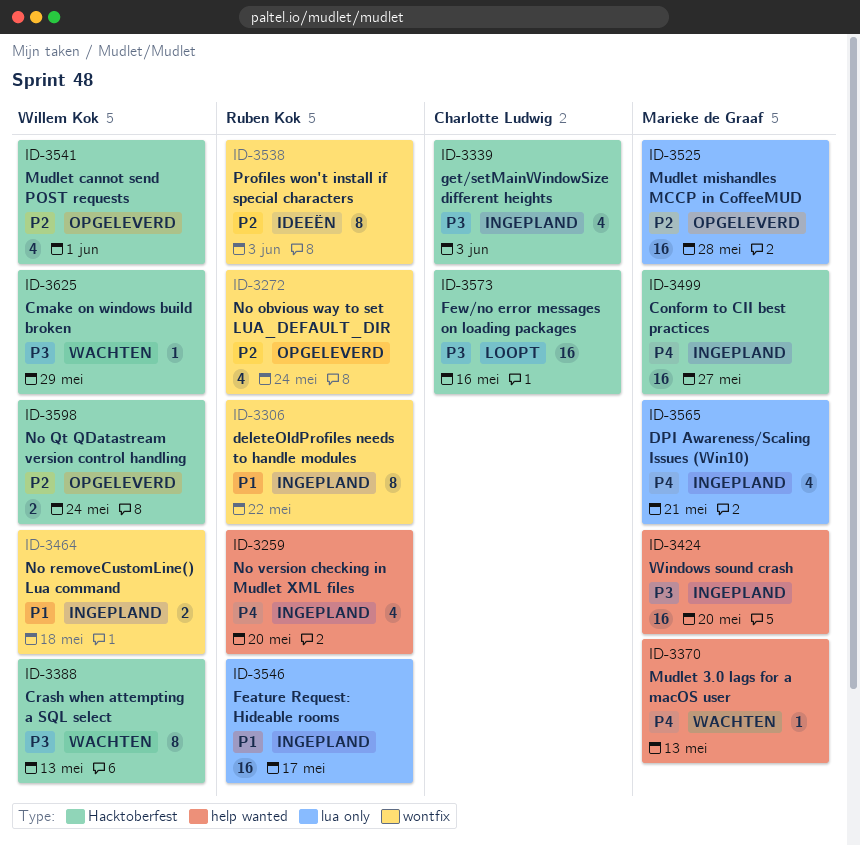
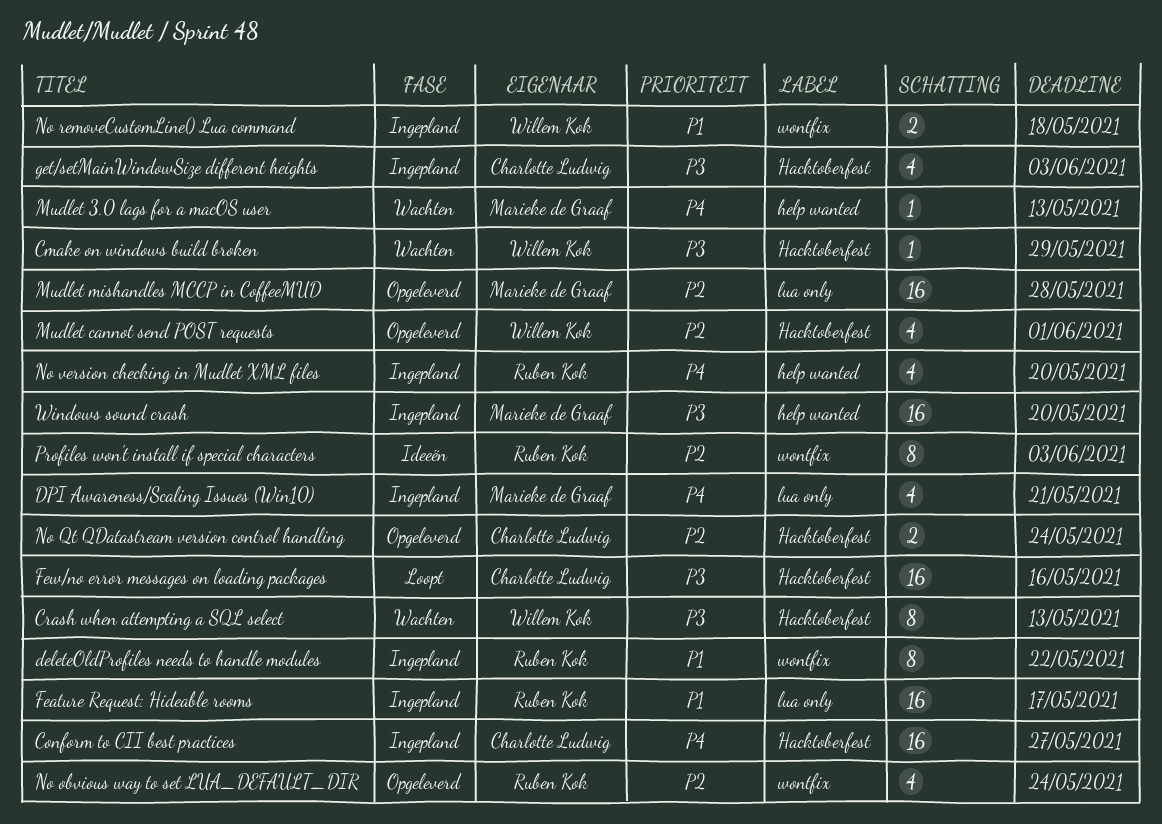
Conform to CII best practices, owner: Marieke de Graaf -> Charlotte Ludwig
No Qt QDatastream version control handling, owner: Willem Kok -> Charlotte Ludwig

